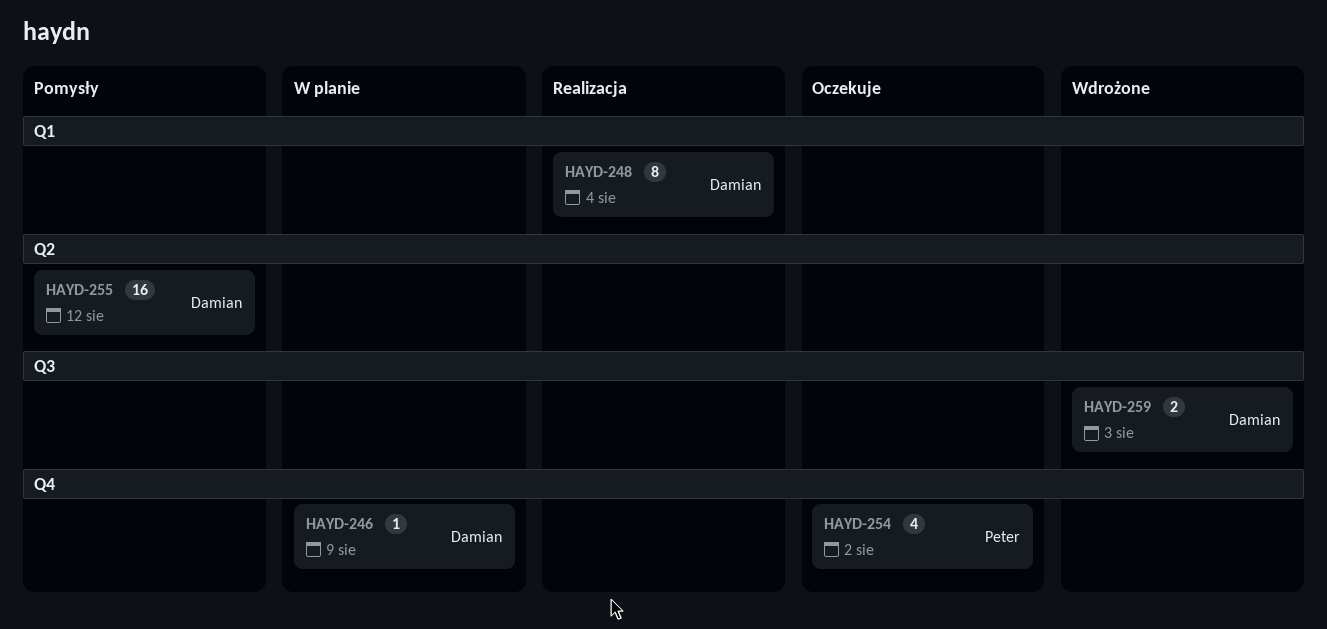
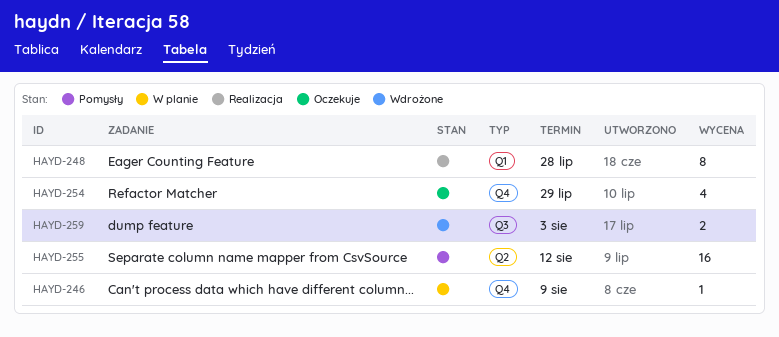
HAYD-248, due: Aug 4 -> Jul 28
HAYD-254, due: Aug 2 -> Jul 29

